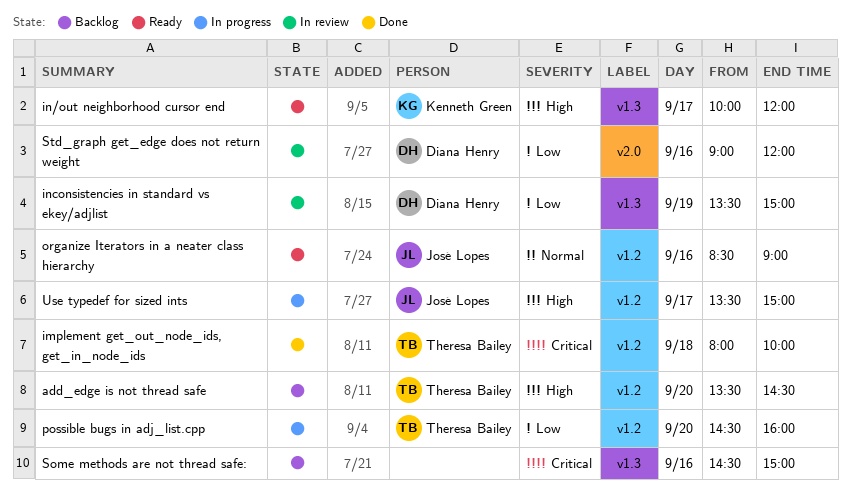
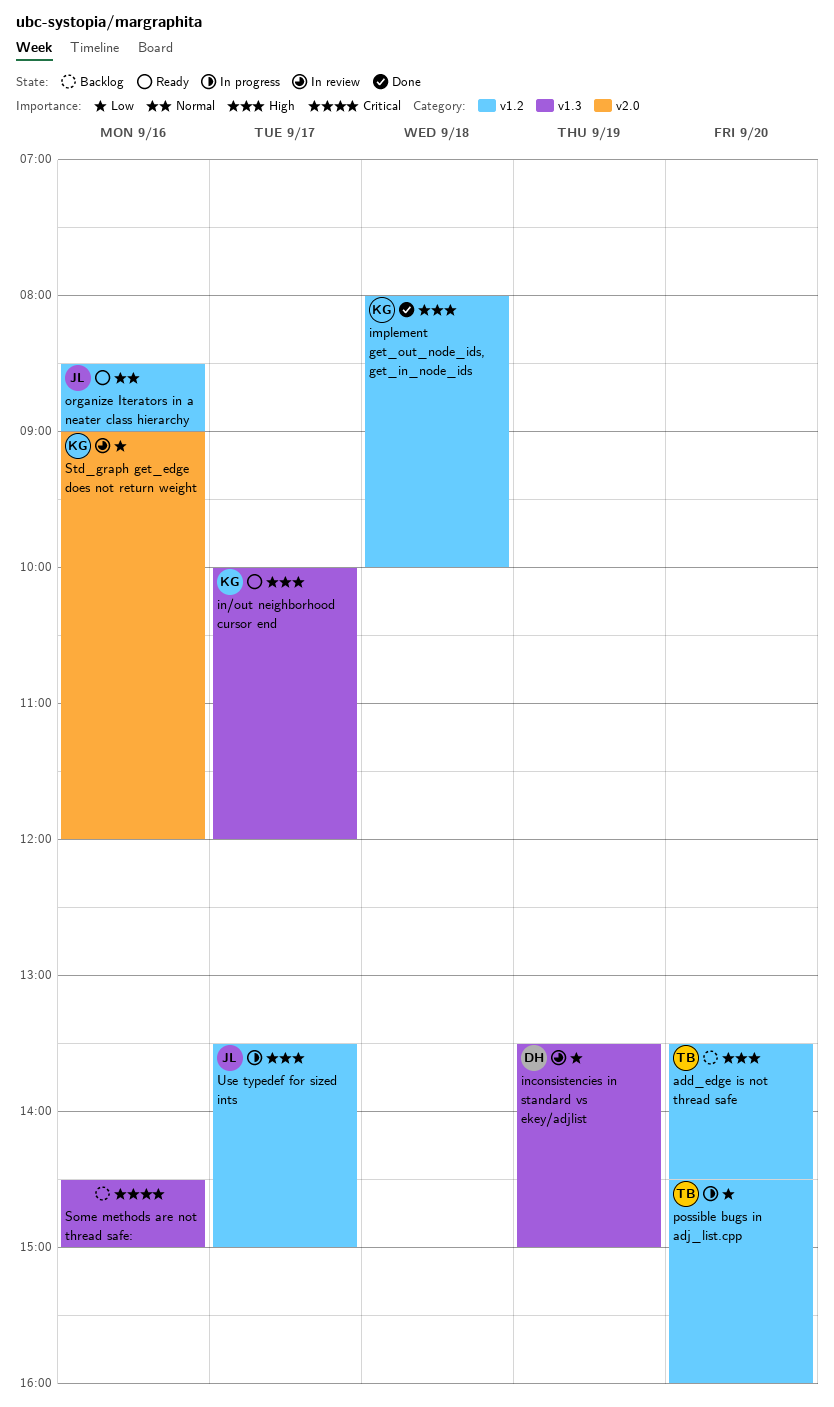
implement get_out_node_ids, get_in_node_ids, owner: Theresa Bailey -> Kenneth Green
implement get_out_node_ids, get_in_node_ids, priority: Critical -> High
Std_graph get_edge does not return weight, owner: Diana Henry -> Kenneth Green

